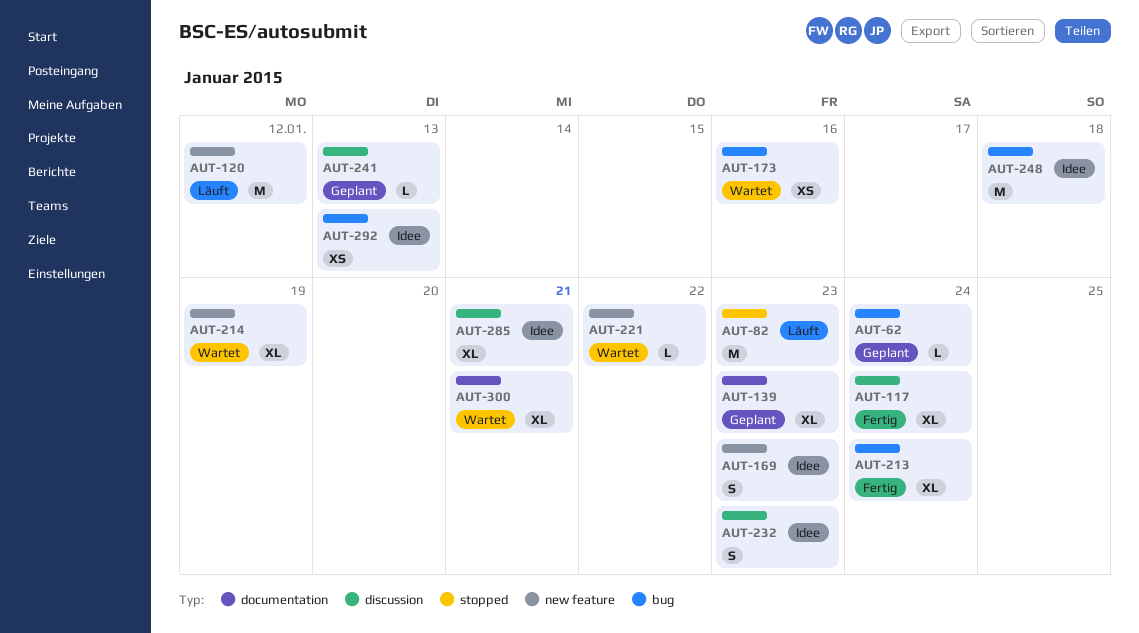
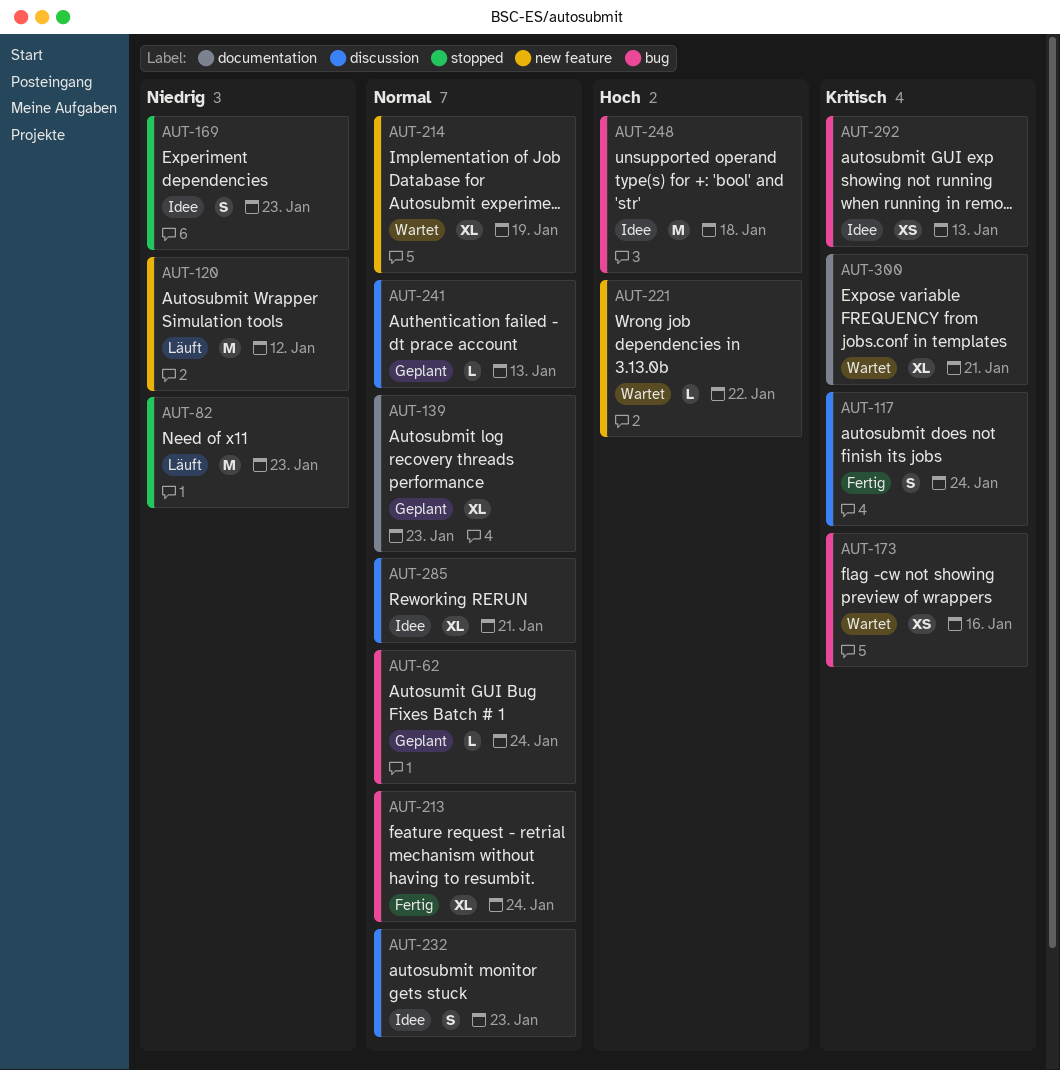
AUT-117, estimate: XL -> S
AUT-169, label: new feature -> stopped

